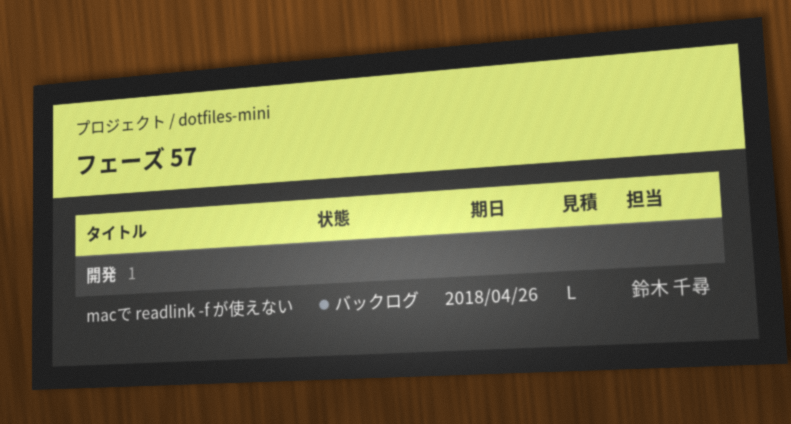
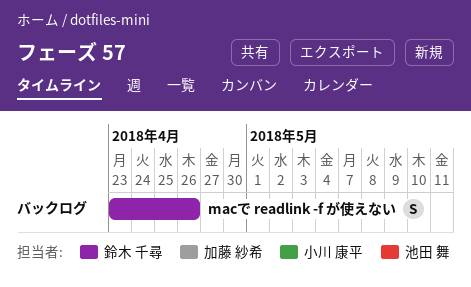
macで readlink -f が使えない, estimate: L -> S

